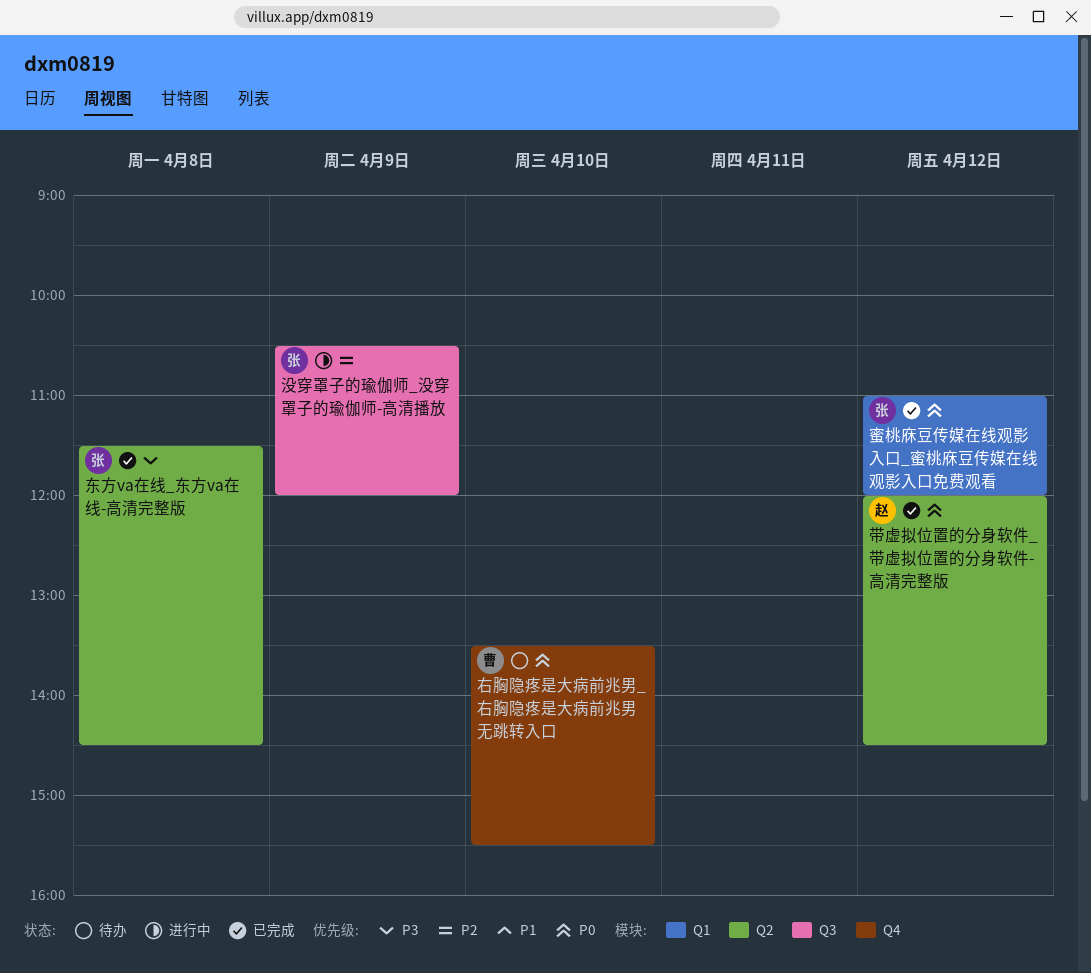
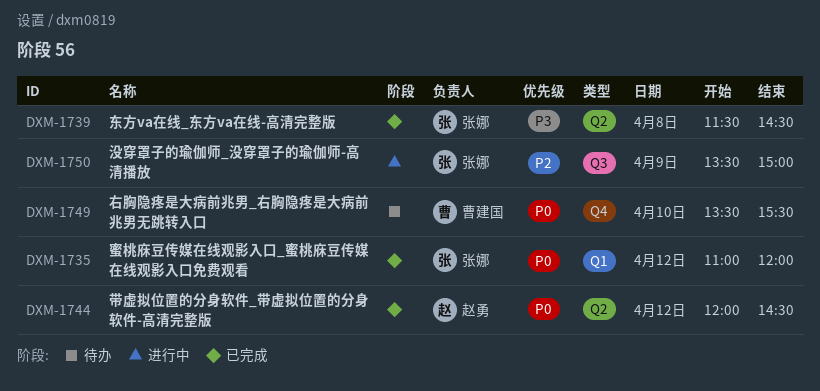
没穿罩子的瑜伽师_没穿罩子的瑜伽师-高清播放, begins: 10:30 -> 13:30
没穿罩子的瑜伽师_没穿罩子的瑜伽师-高清播放, ends: 12:00 -> 15:00

